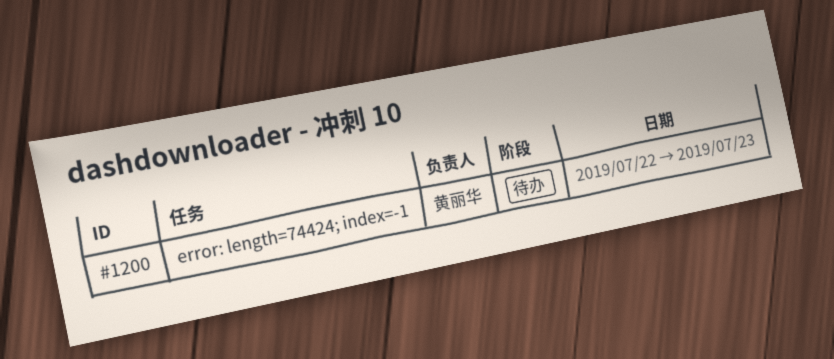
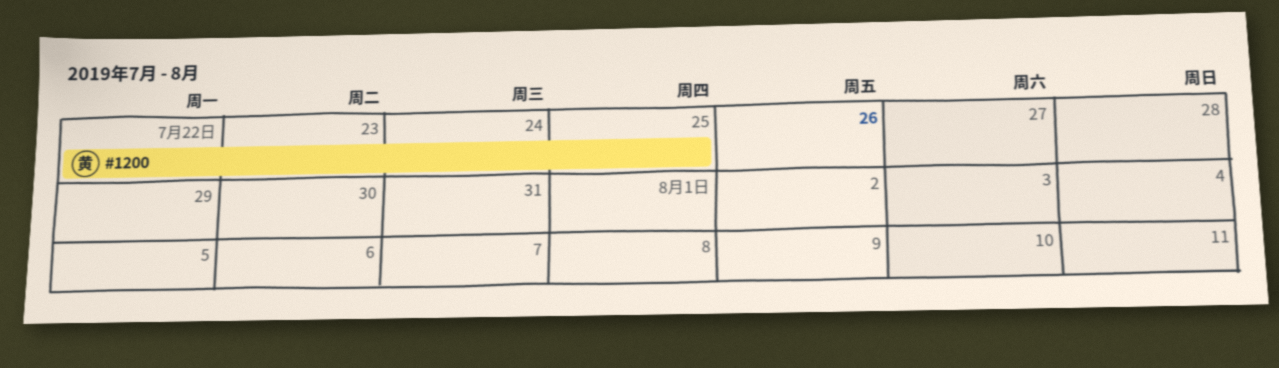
#1200, due: Jul 23 -> Jul 25

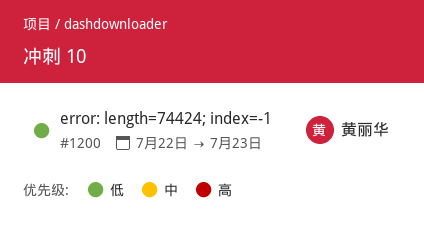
#1200, due: Jul 25 -> Jul 23

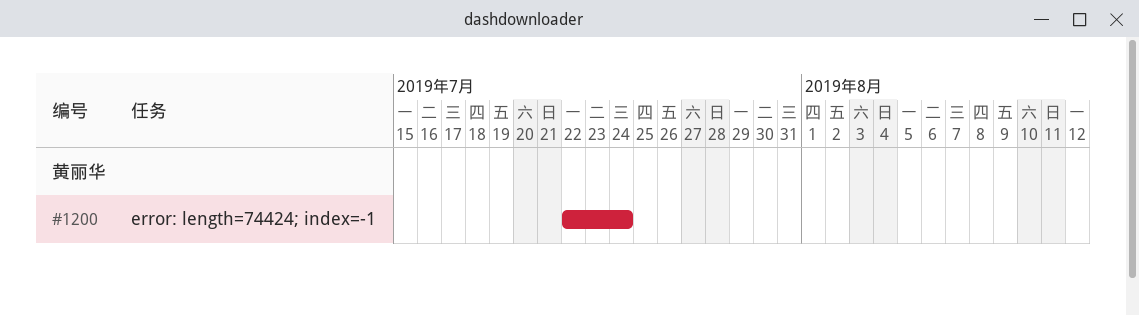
#1200, due: Jul 23 -> Jul 24

